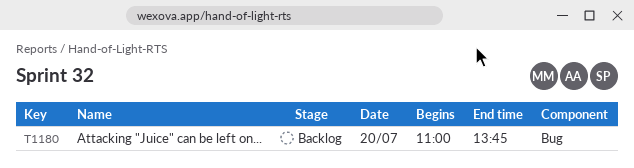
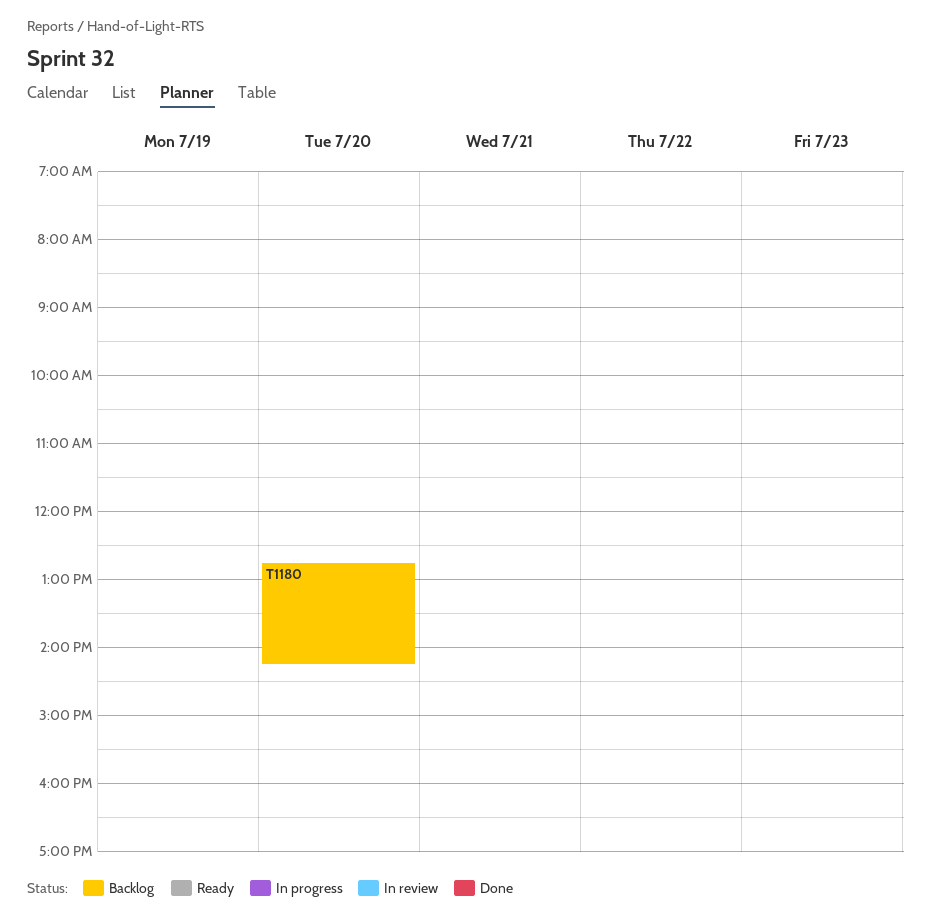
T1180, begins: 11:00 -> 12:45
T1180, ends: 13:45 -> 14:15

